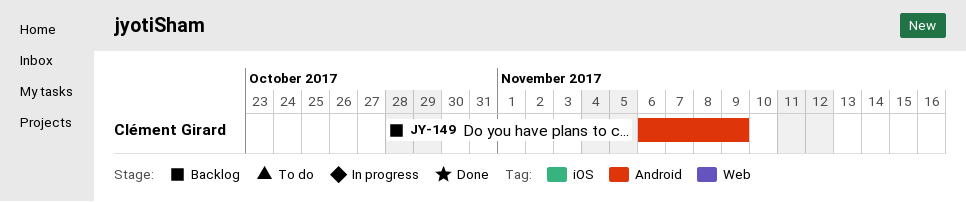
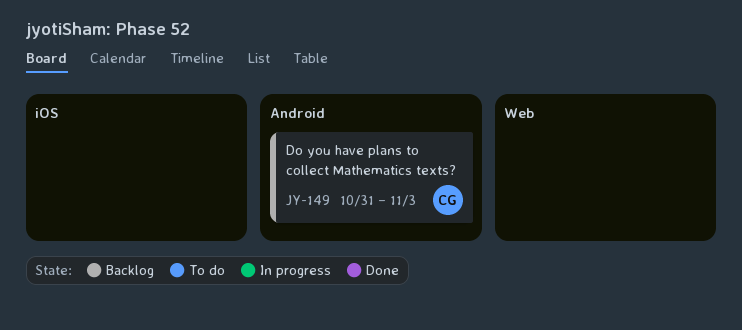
JY-149, start: Nov 6 -> Oct 31
JY-149, due: Nov 9 -> Nov 3

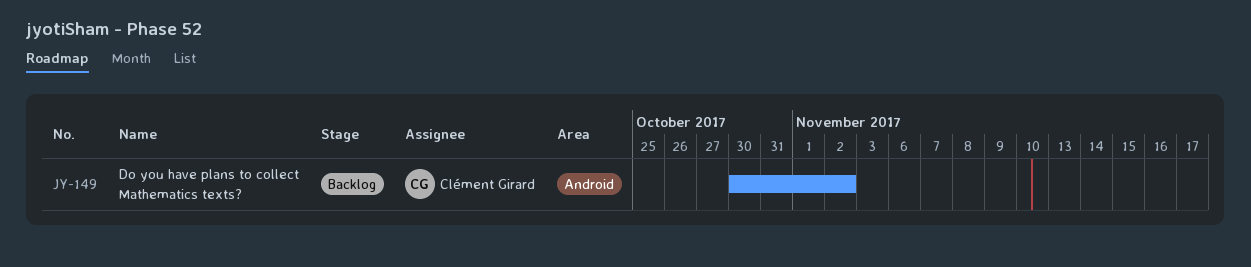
JY-149, start: Oct 31 -> Oct 30
JY-149, due: Nov 3 -> Nov 2

